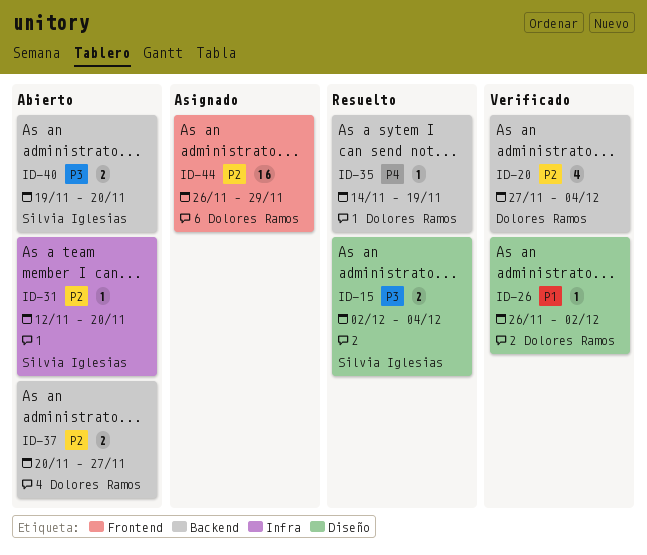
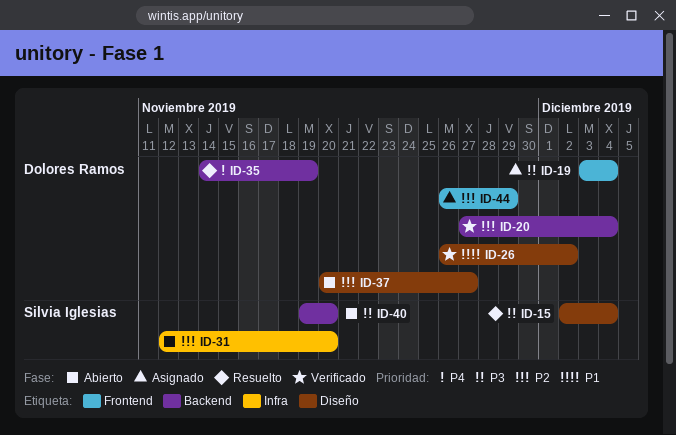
ID-19: none -> present
ID-37, label: Backend -> Diseño

